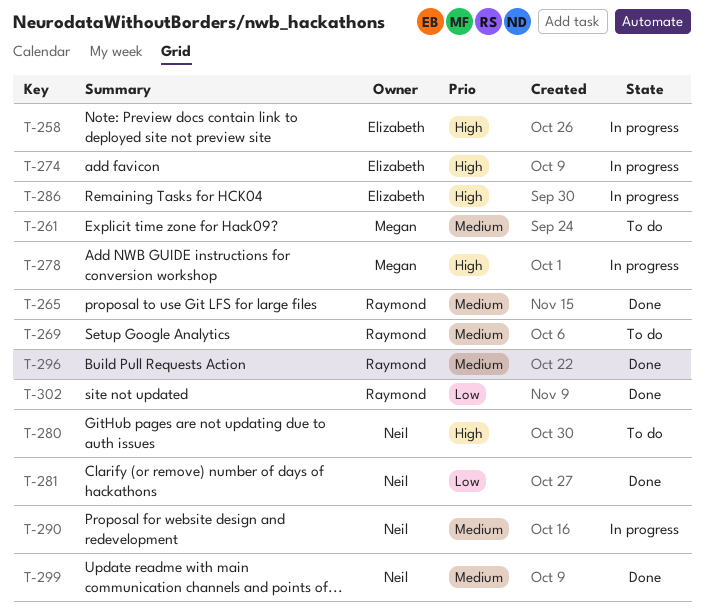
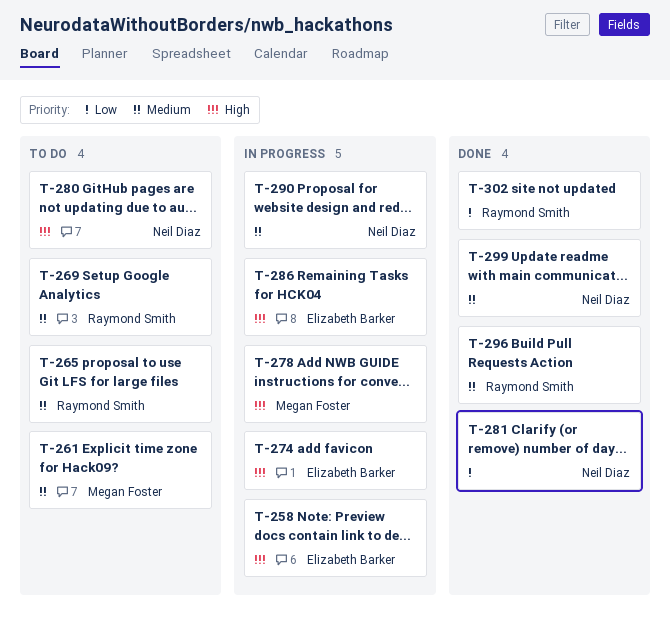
T-265, status: Done -> To do

